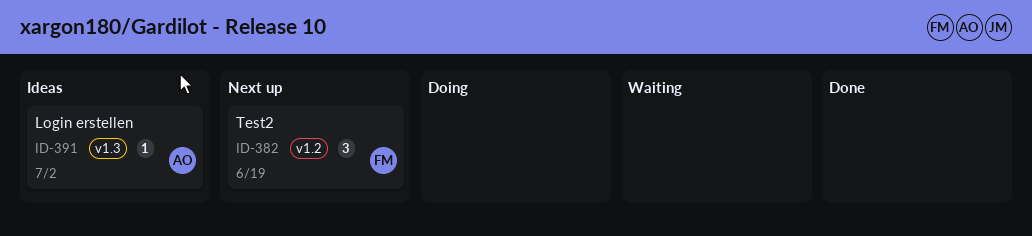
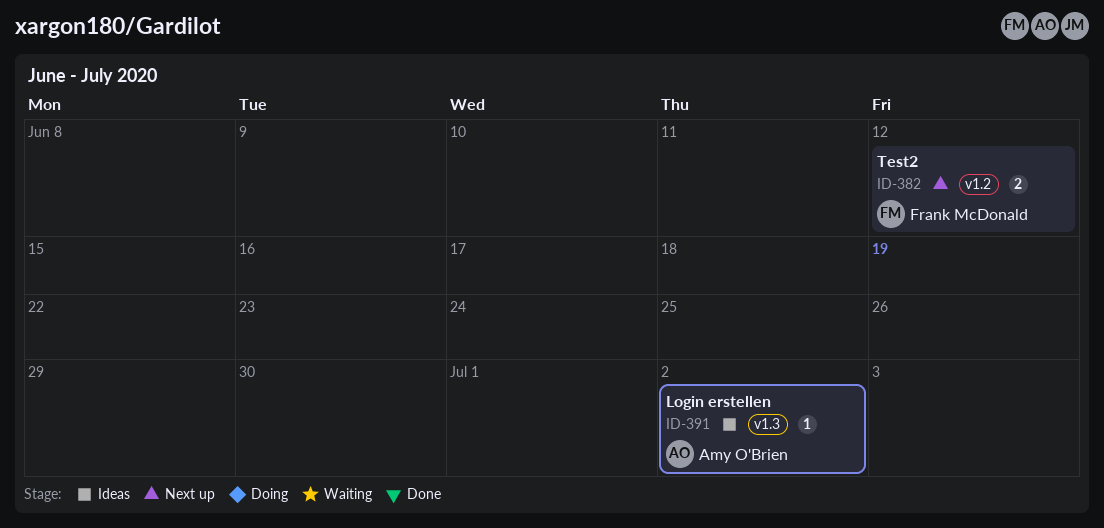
ID-382, estimate: 3 -> 2
ID-382, due: Jun 19 -> Jun 12

